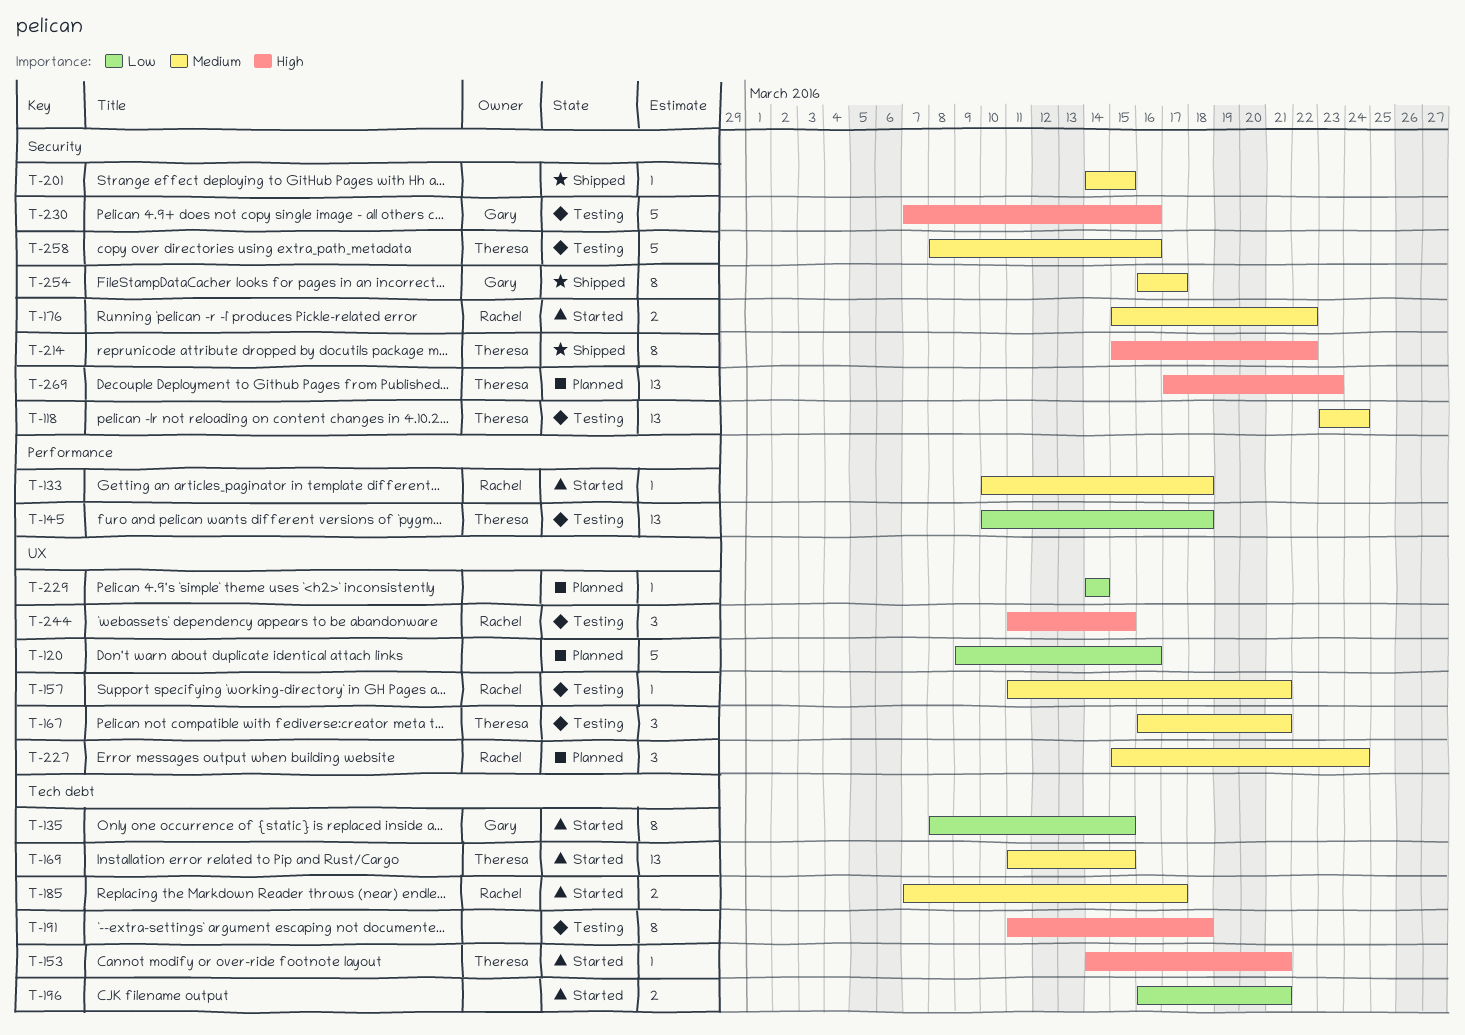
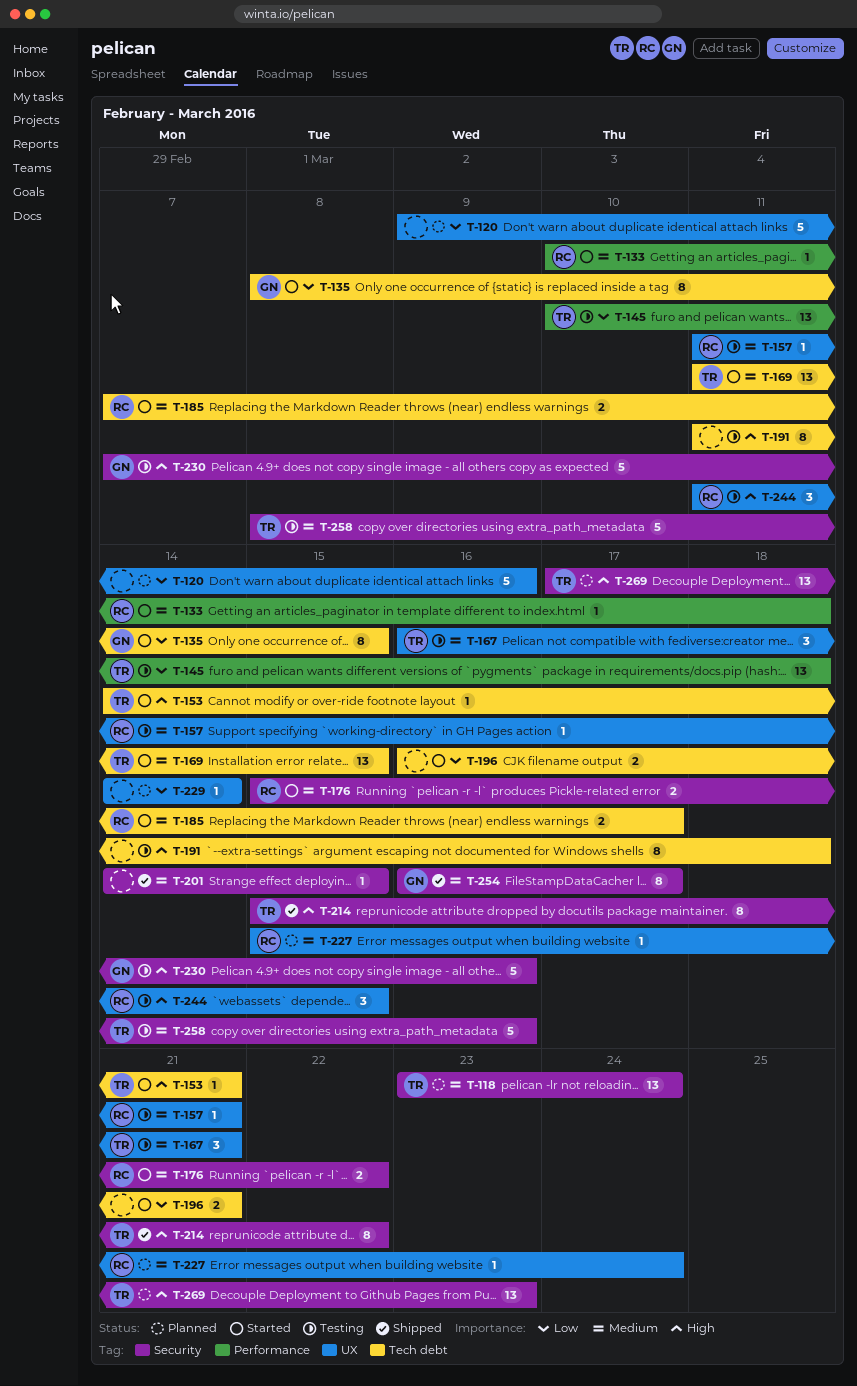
T-118, status: Testing -> Planned
T-227, estimate: 3 -> 1

